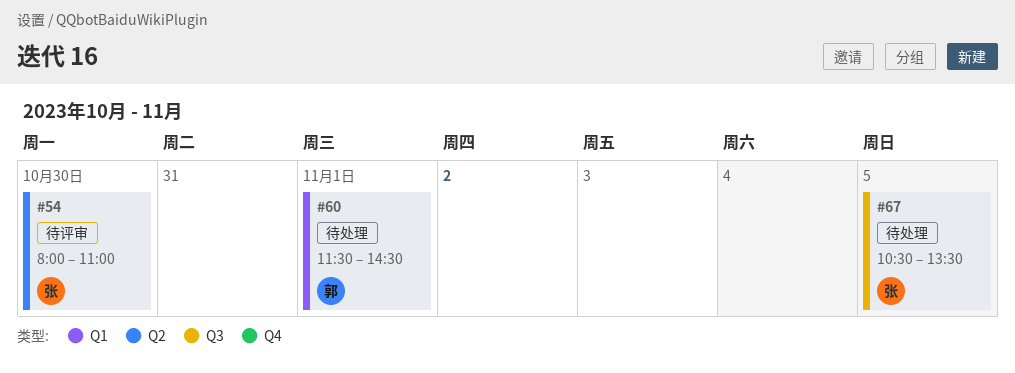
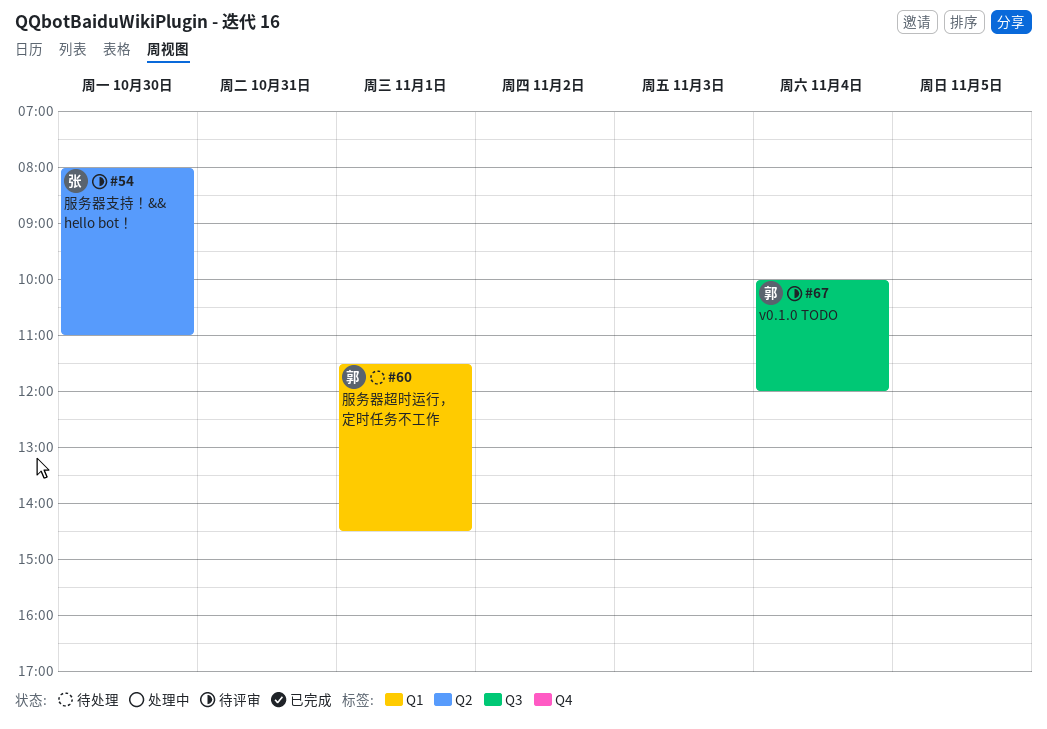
#67, status: 待处理 -> 待评审
#67, owner: 张 -> 郭
#67, day: Nov 5 -> Nov 4
#67, begins: 10:30 -> 10:00
#67, ends: 13:30 -> 12:00

